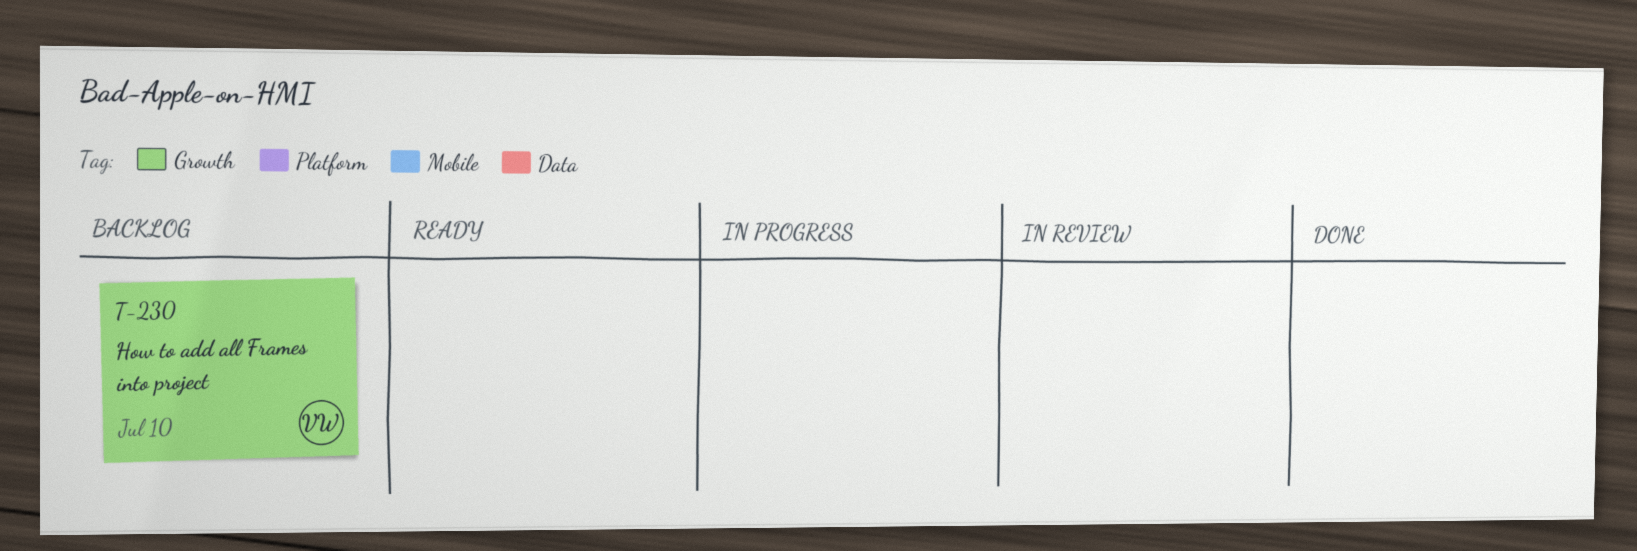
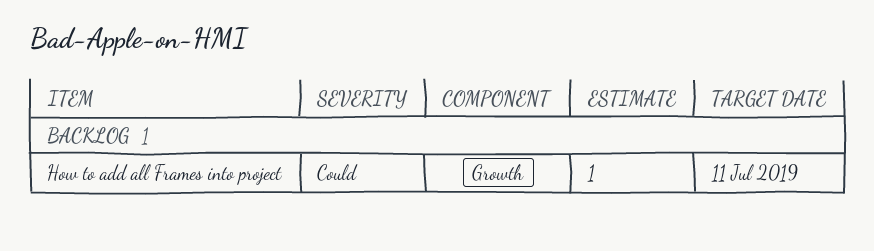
How to add all Frames into project, due: Jul 10 -> Jul 11

